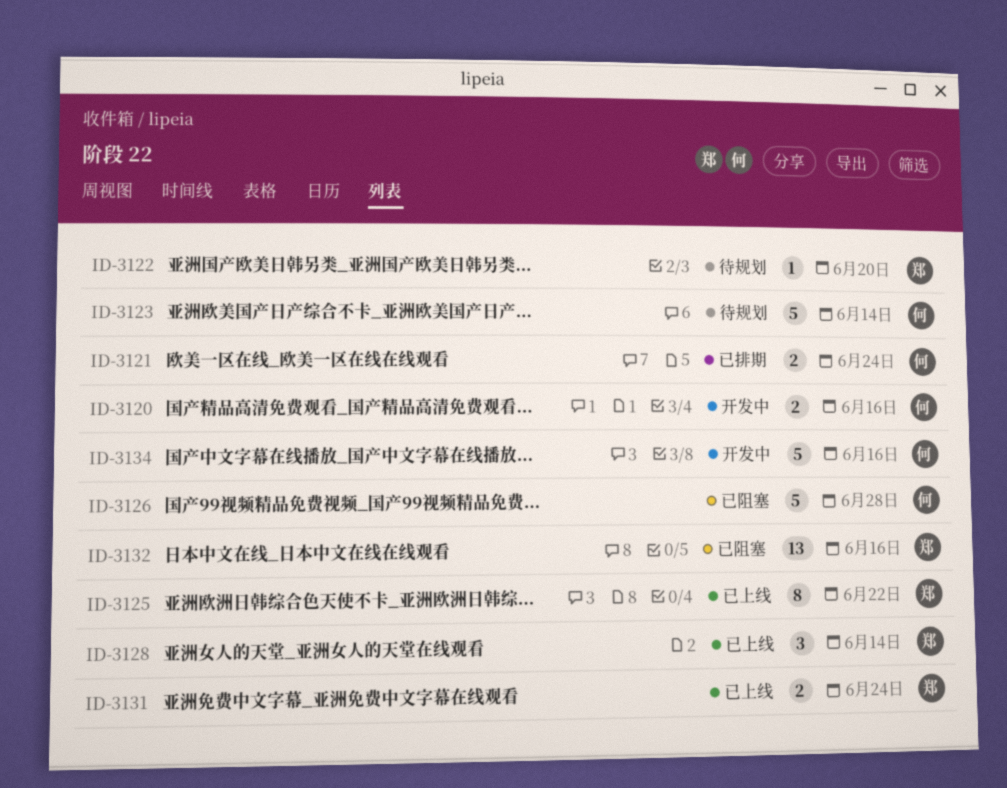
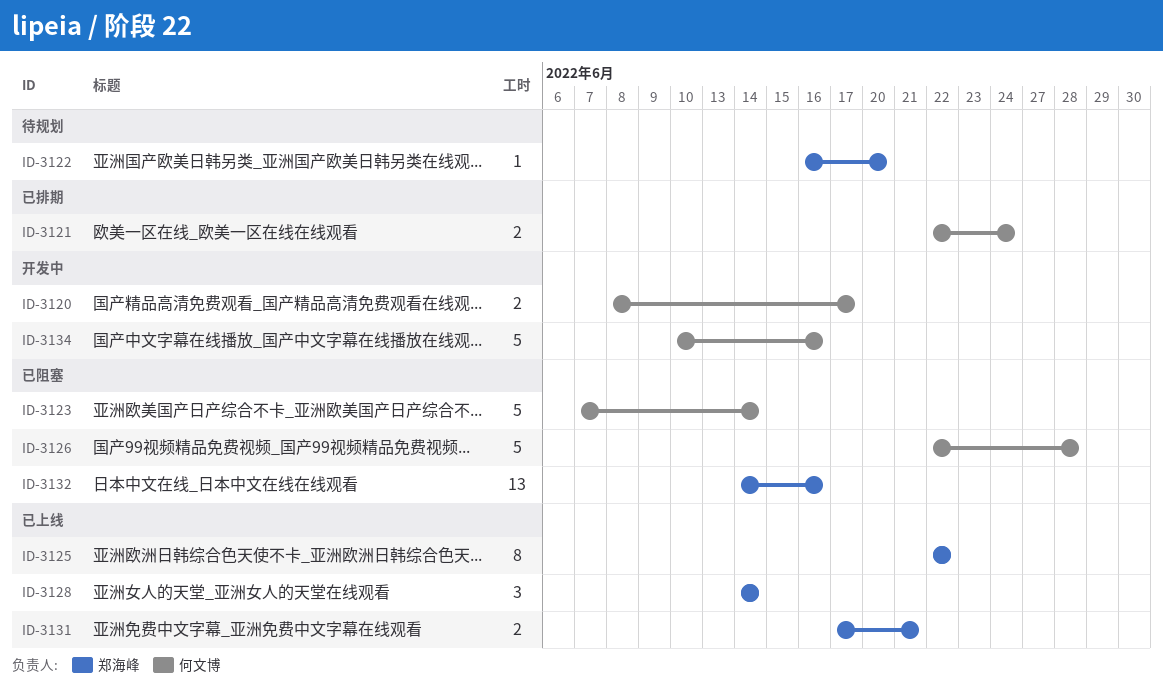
ID-3120, due: Jun 16 -> Jun 17
ID-3123, status: 待规划 -> 已阻塞
ID-3131, due: Jun 24 -> Jun 21

